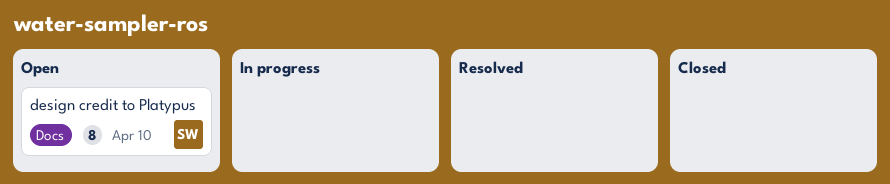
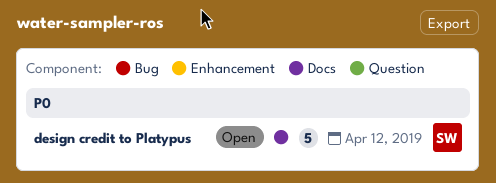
design credit to Platypus, estimate: 8 -> 5
design credit to Platypus, due: Apr 10 -> Apr 12

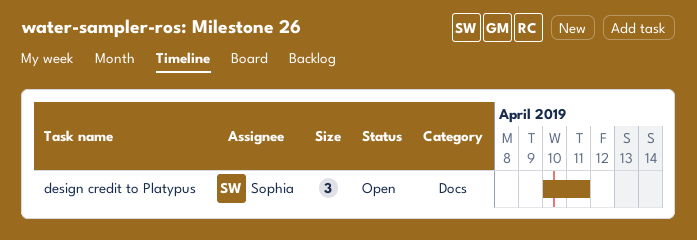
design credit to Platypus, estimate: 5 -> 3
design credit to Platypus, due: Apr 12 -> Apr 11

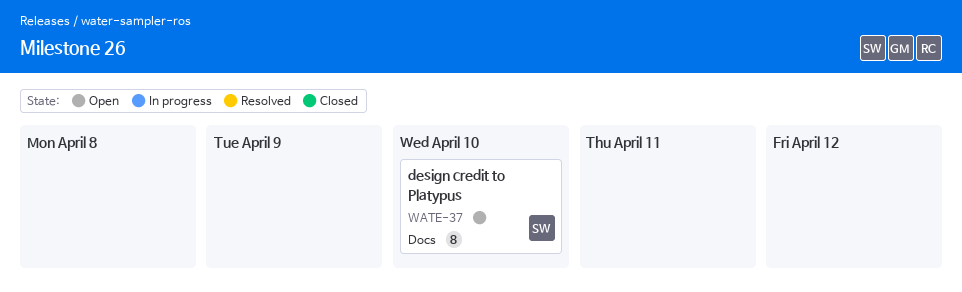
design credit to Platypus, estimate: 3 -> 8
design credit to Platypus, due: Apr 11 -> Apr 10

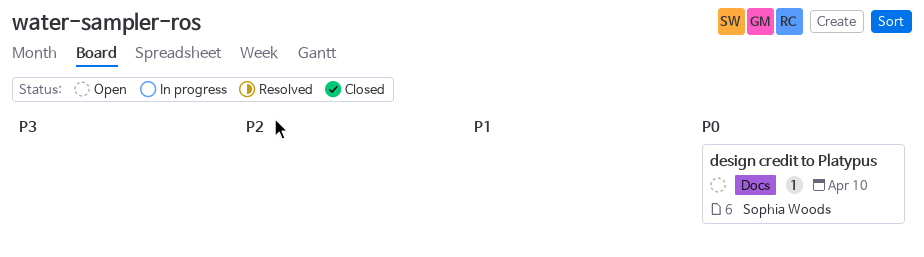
design credit to Platypus, estimate: 8 -> 1

